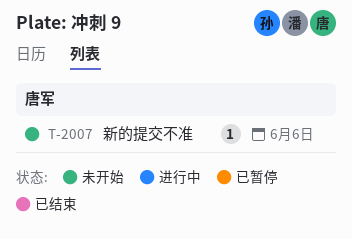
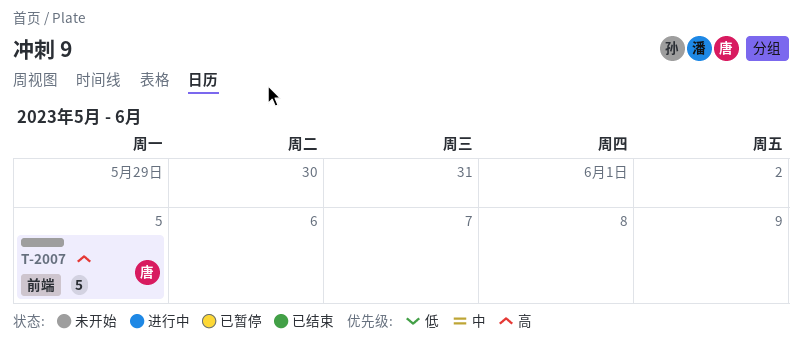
T-2007, estimate: 1 -> 5
T-2007, due: Jun 6 -> Jun 5

